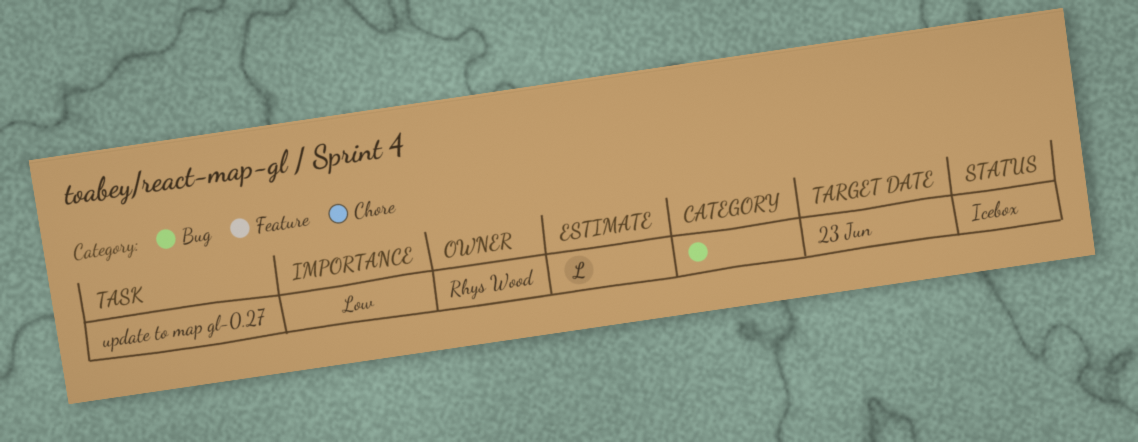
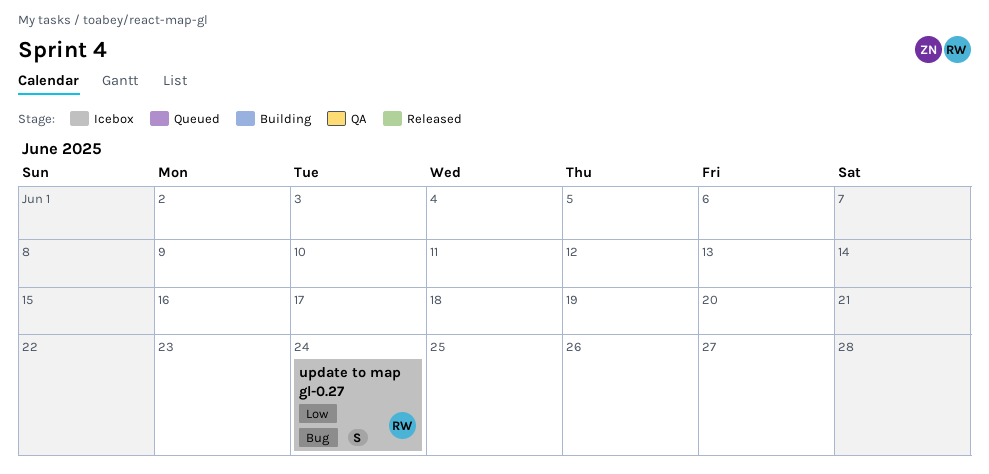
update to map gl-0.27, estimate: L -> S
update to map gl-0.27, due: Jun 23 -> Jun 24

